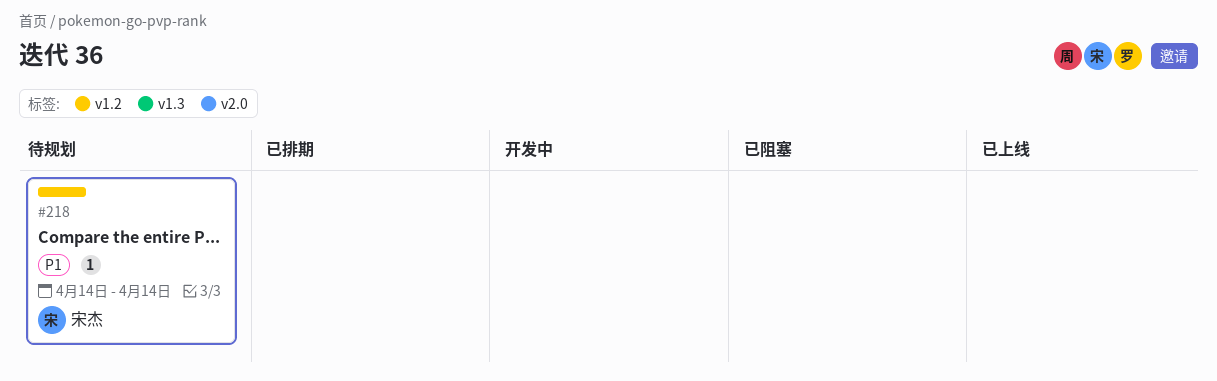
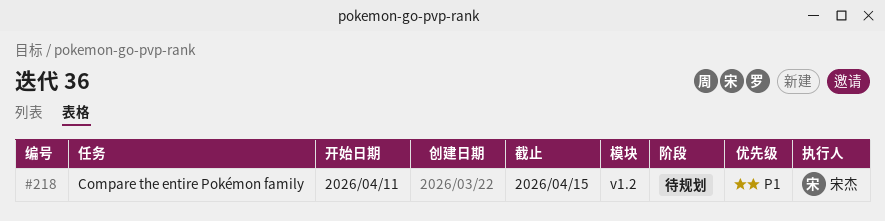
#218, start: Apr 14 -> Apr 11
#218, due: Apr 14 -> Apr 15

